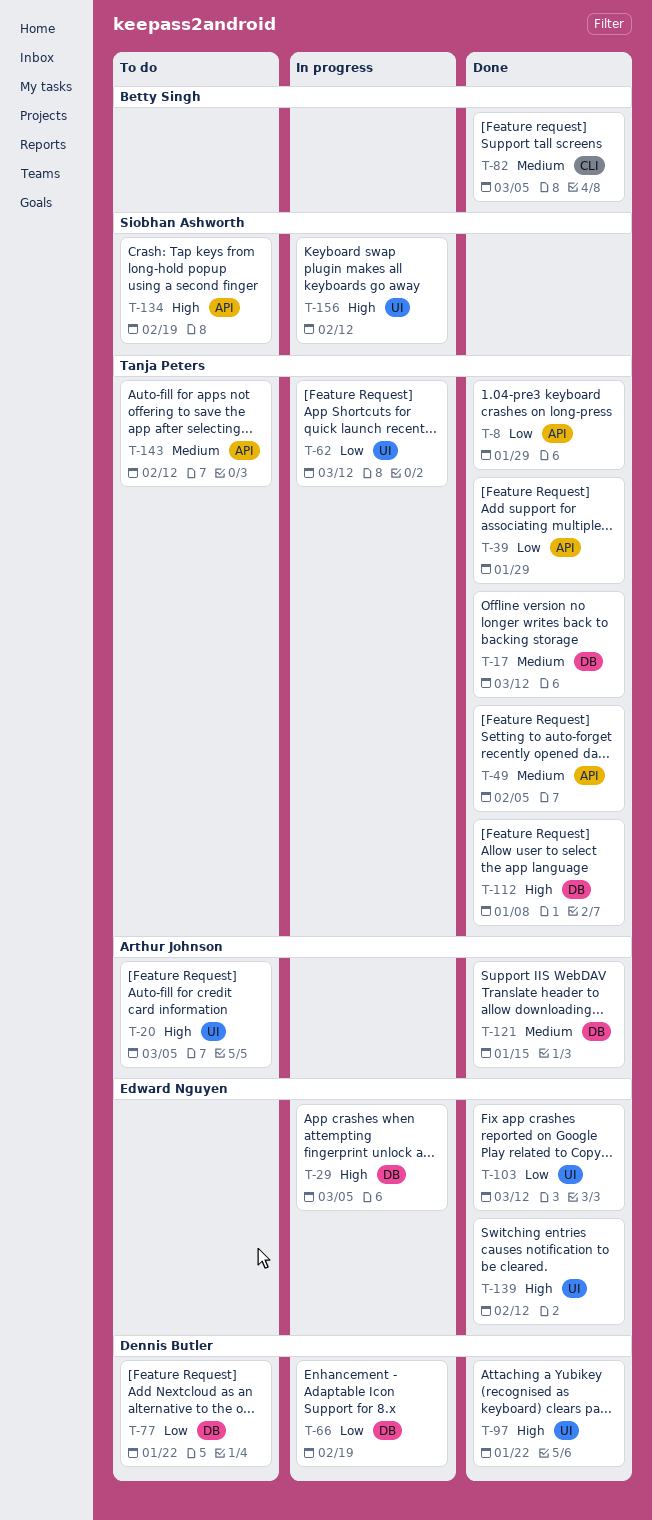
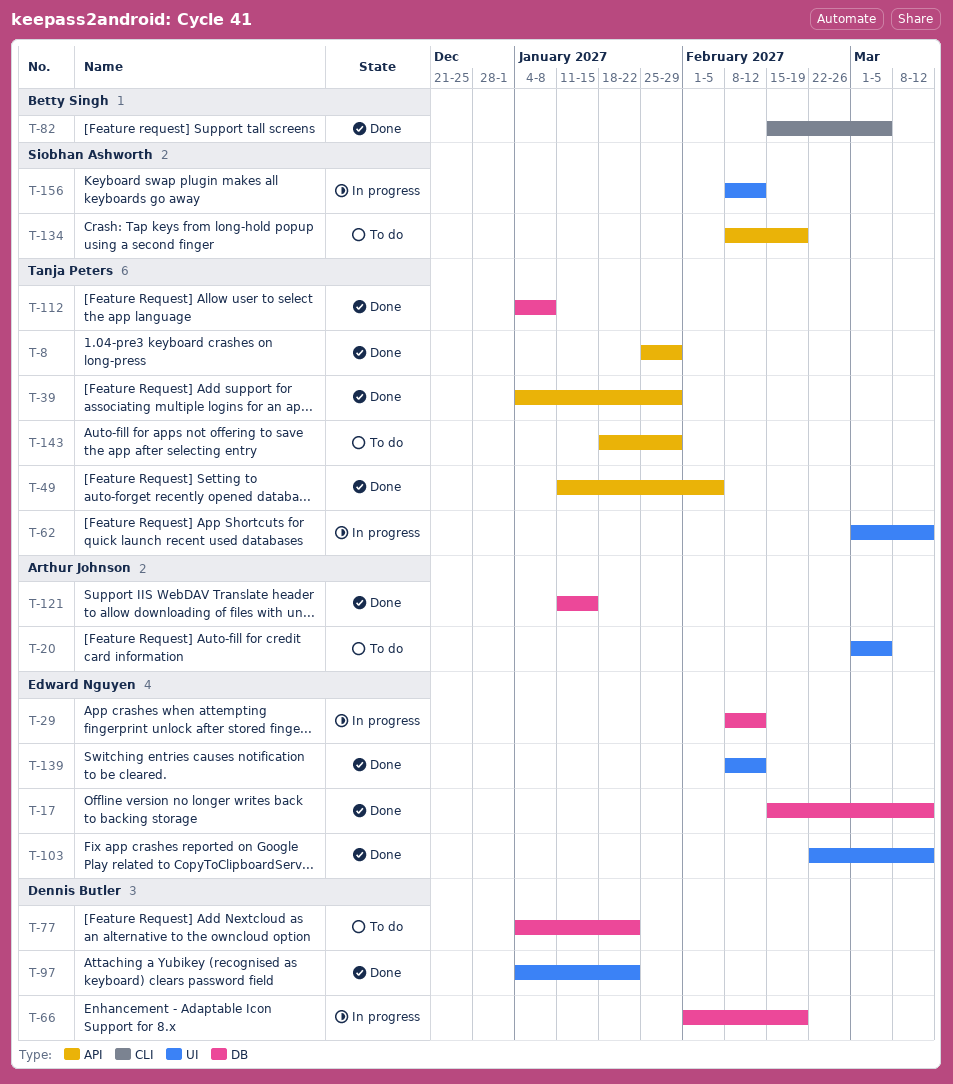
T-17, owner: Tanja Peters -> Edward Nguyen
T-29, due: Mar 5 -> Feb 12
T-143, due: Feb 12 -> Jan 29

